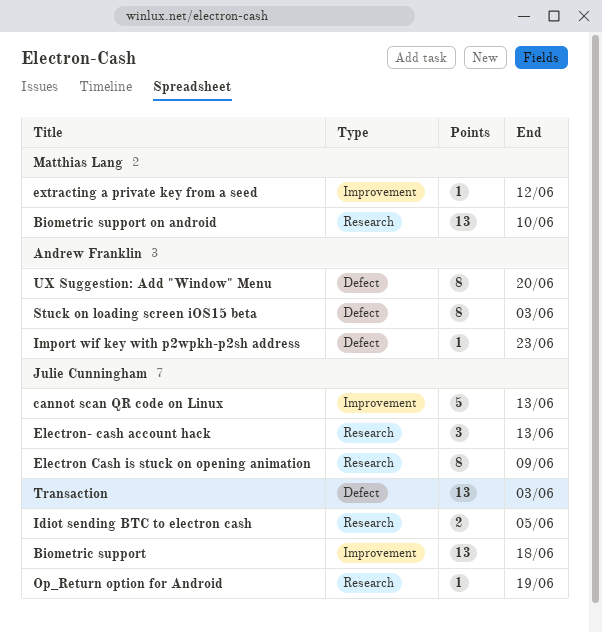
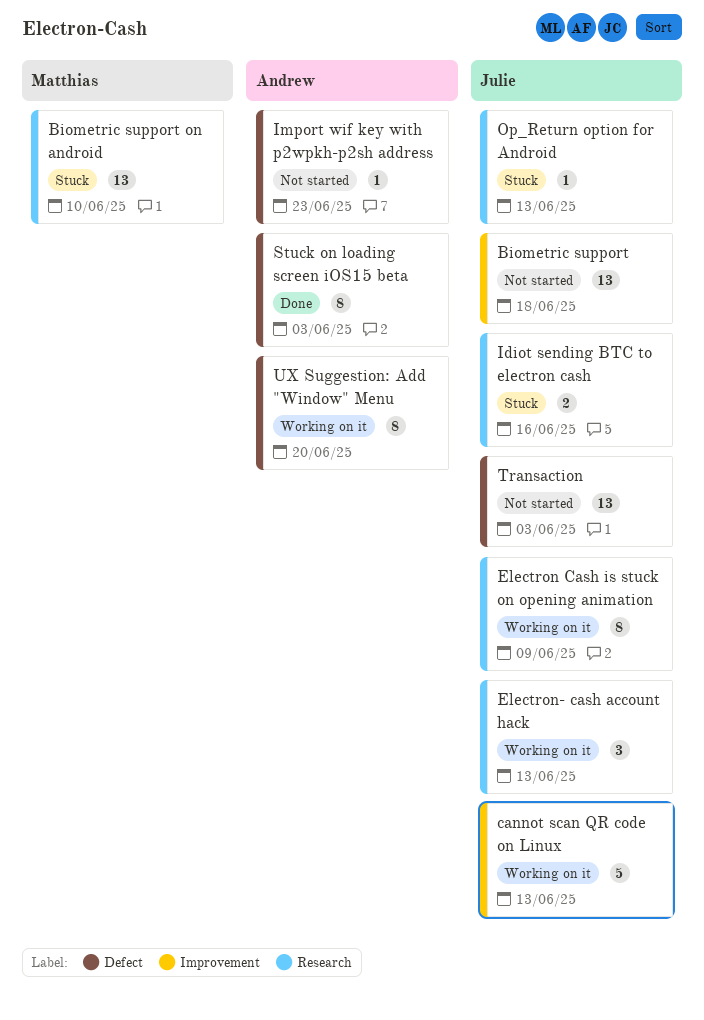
extracting a private key from a seed: present -> none
Idiot sending BTC to electron cash, due: Jun 5 -> Jun 16
Op_Return option for Android, due: Jun 19 -> Jun 13

